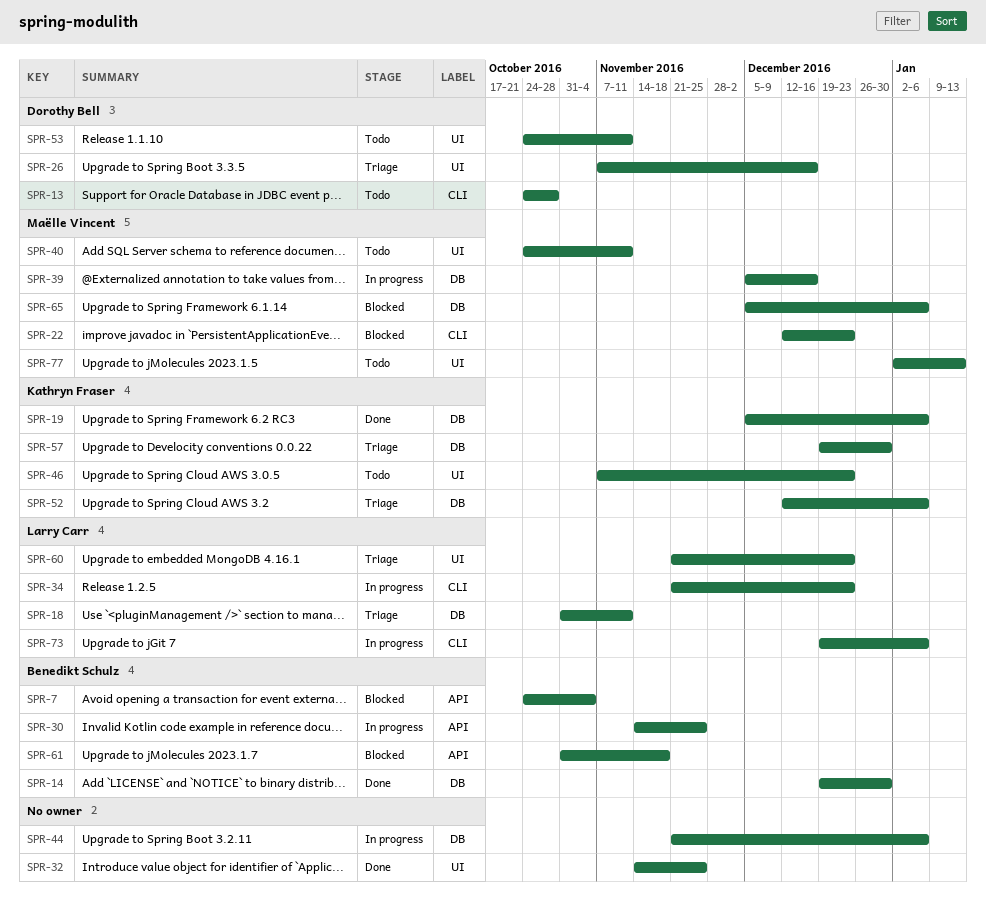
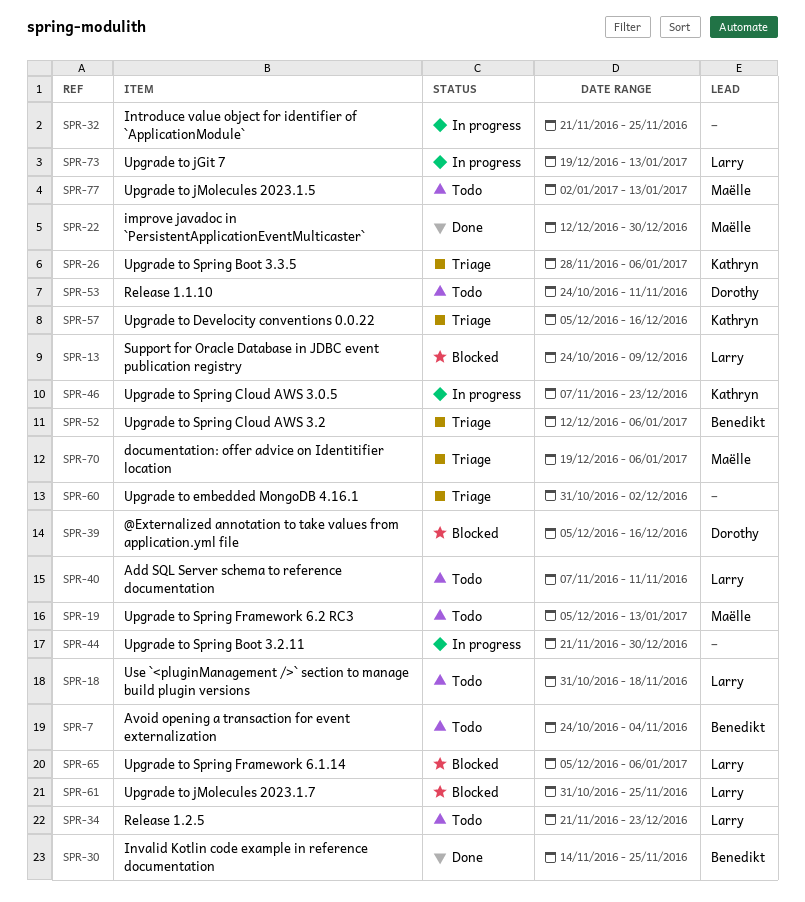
SPR-7, status: Blocked -> Todo
SPR-13, status: Todo -> Blocked
SPR-13, owner: Dorothy Bell -> Larry Carr
SPR-13, due: Oct 28 -> Dec 9
SPR-14: present -> none
SPR-18, status: Triage -> Todo
SPR-18, due: Nov 11 -> Nov 18
SPR-19, status: Done -> Todo
SPR-19, owner: Kathryn Fraser -> Maëlle Vincent
SPR-19, due: Jan 6 -> Jan 13
SPR-22, status: Blocked -> Done
SPR-22, due: Dec 23 -> Dec 30
SPR-26, owner: Dorothy Bell -> Kathryn Fraser
SPR-26, start: Nov 7 -> Nov 28
SPR-26, due: Dec 16 -> Jan 6
SPR-30, status: In progress -> Done
SPR-32, status: Done -> In progress
SPR-32, start: Nov 14 -> Nov 21
SPR-34, status: In progress -> Todo
SPR-39, status: In progress -> Blocked
SPR-39, owner: Maëlle Vincent -> Dorothy Bell
SPR-40, owner: Maëlle Vincent -> Larry Carr
SPR-40, start: Oct 24 -> Nov 7
SPR-44, due: Jan 6 -> Dec 30
SPR-46, status: Todo -> In progress
SPR-52, owner: Kathryn Fraser -> Benedikt Schulz
SPR-57, start: Dec 19 -> Dec 5
SPR-57, due: Dec 30 -> Dec 16
SPR-60, owner: Larry Carr -> none
SPR-60, start: Nov 21 -> Oct 31
SPR-60, due: Dec 23 -> Dec 2
SPR-61, owner: Benedikt Schulz -> Larry Carr
SPR-61, due: Nov 18 -> Nov 25
SPR-65, owner: Maëlle Vincent -> Larry Carr
SPR-70: none -> present
SPR-73, due: Jan 6 -> Jan 13

